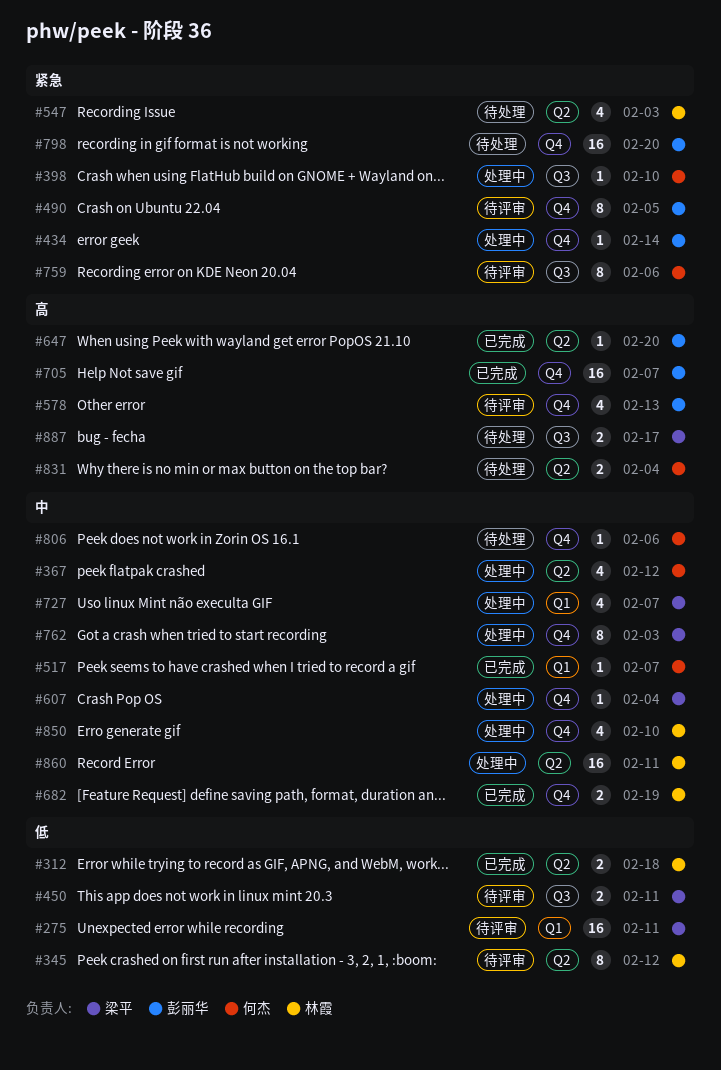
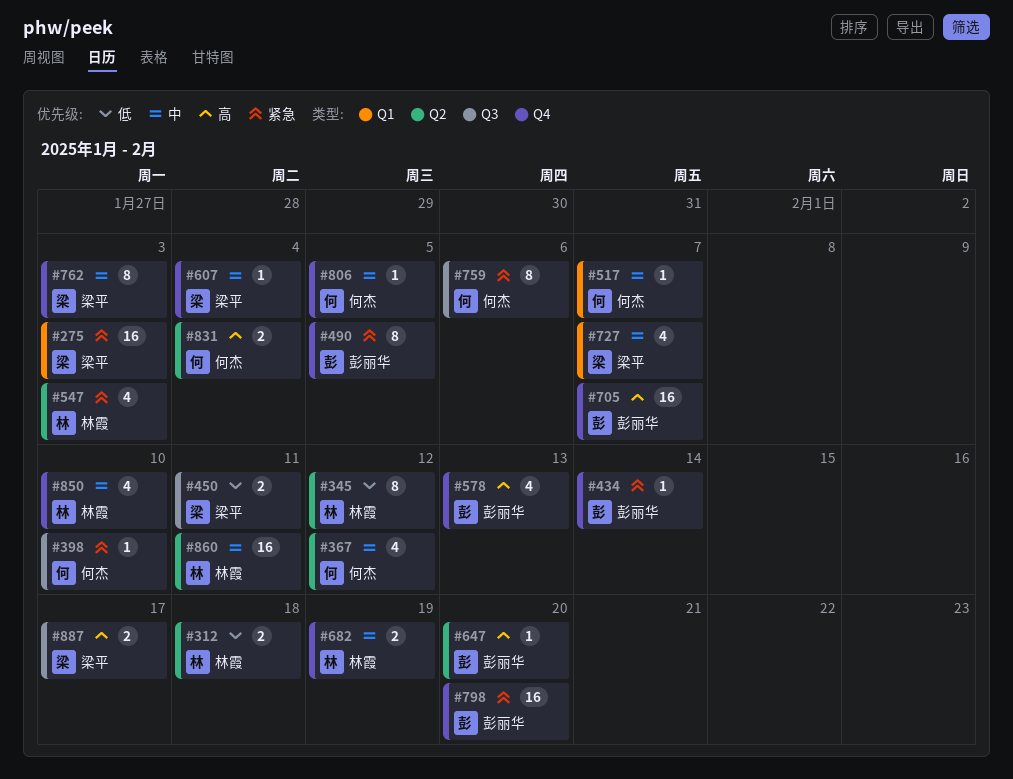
#275, priority: 低 -> 紧急
#275, due: Feb 11 -> Feb 3
#806, due: Feb 6 -> Feb 5

